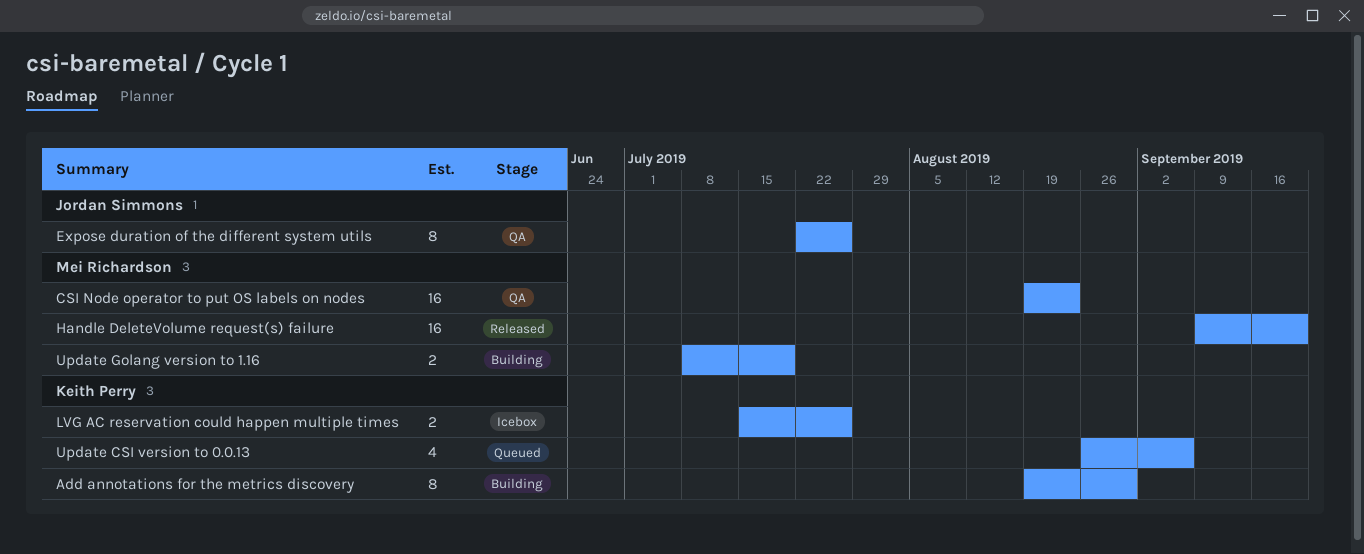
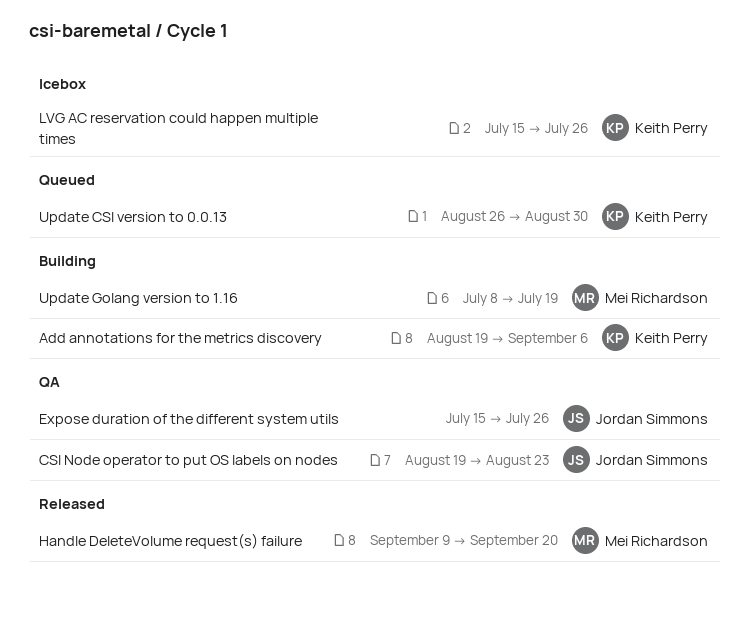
Add annotations for the metrics discovery, due: Aug 30 -> Sep 6
CSI Node operator to put OS labels on nodes, owner: Mei Richardson -> Jordan Simmons
Expose duration of the different system utils, start: Jul 22 -> Jul 15
Update CSI version to 0.0.13, due: Sep 6 -> Aug 30

